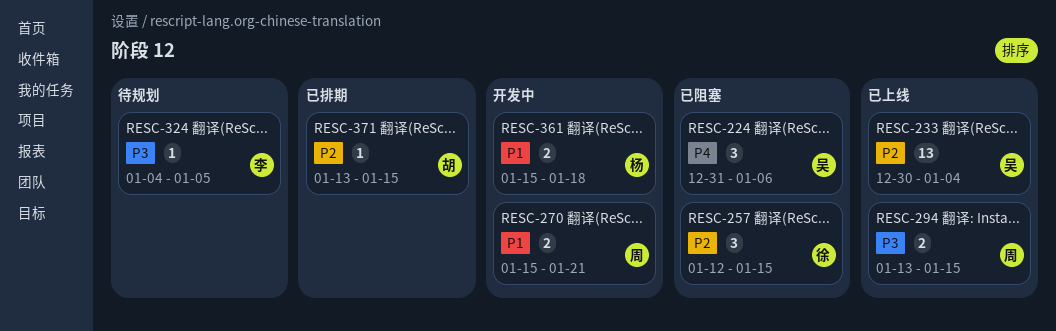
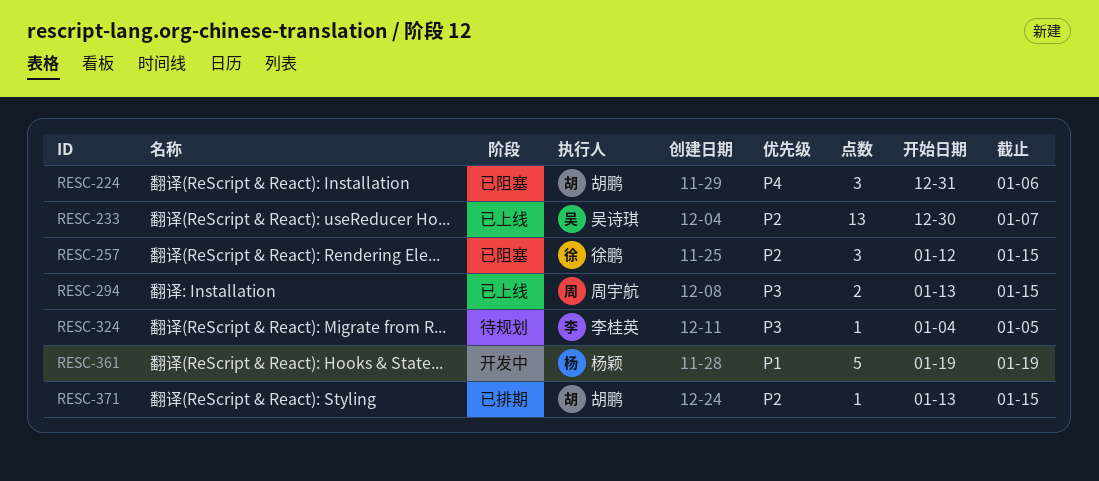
RESC-224, owner: 吴诗琪 -> 胡鹏
RESC-233, due: Jan 4 -> Jan 7
RESC-270: present -> none
RESC-361, estimate: 2 -> 5
RESC-361, start: Jan 15 -> Jan 19
RESC-361, due: Jan 18 -> Jan 19

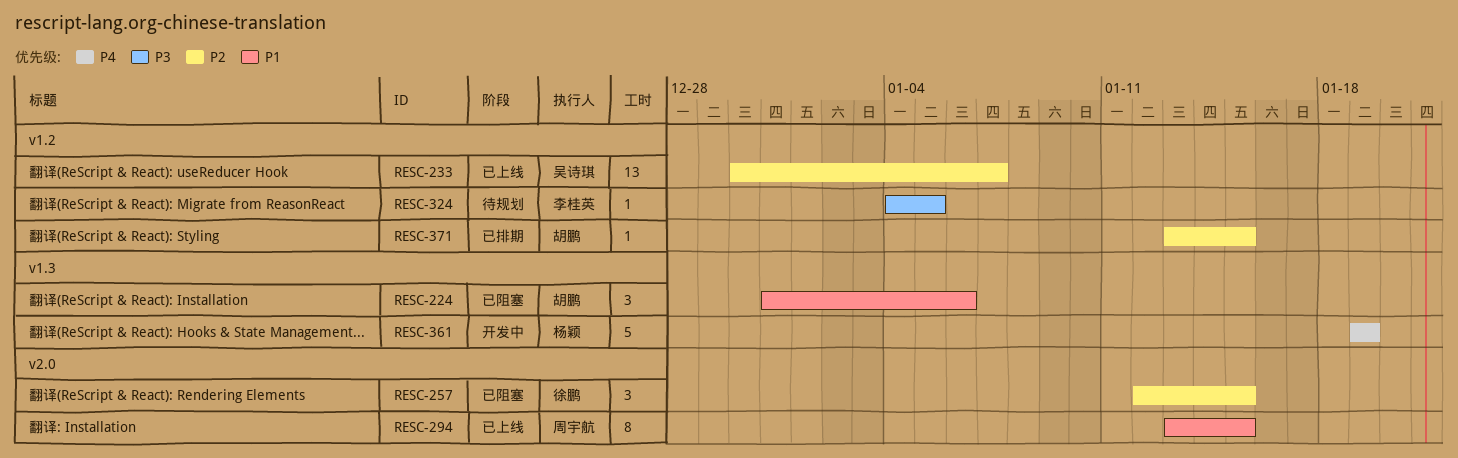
RESC-224, priority: P4 -> P1
RESC-294, priority: P3 -> P1
RESC-294, estimate: 2 -> 8
RESC-361, priority: P1 -> P4

